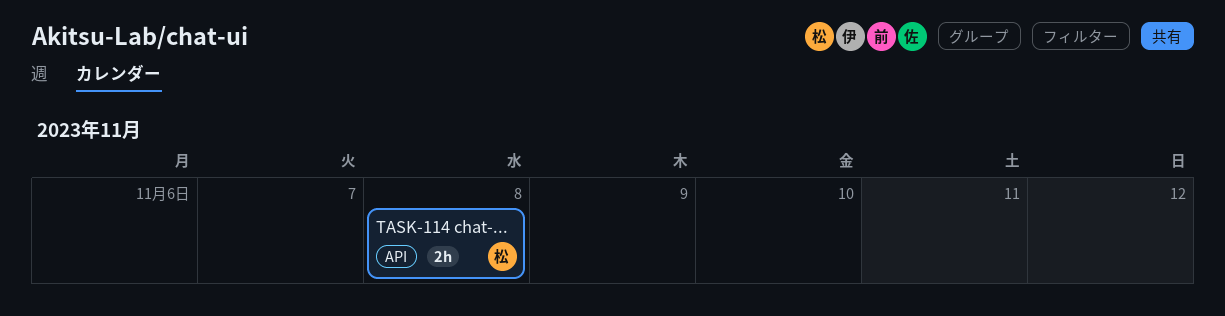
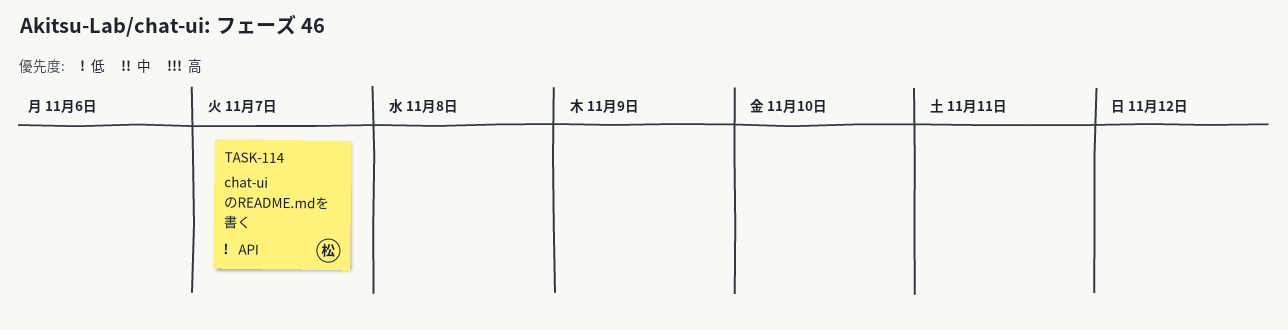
TASK-114, due: Nov 8 -> Nov 7

